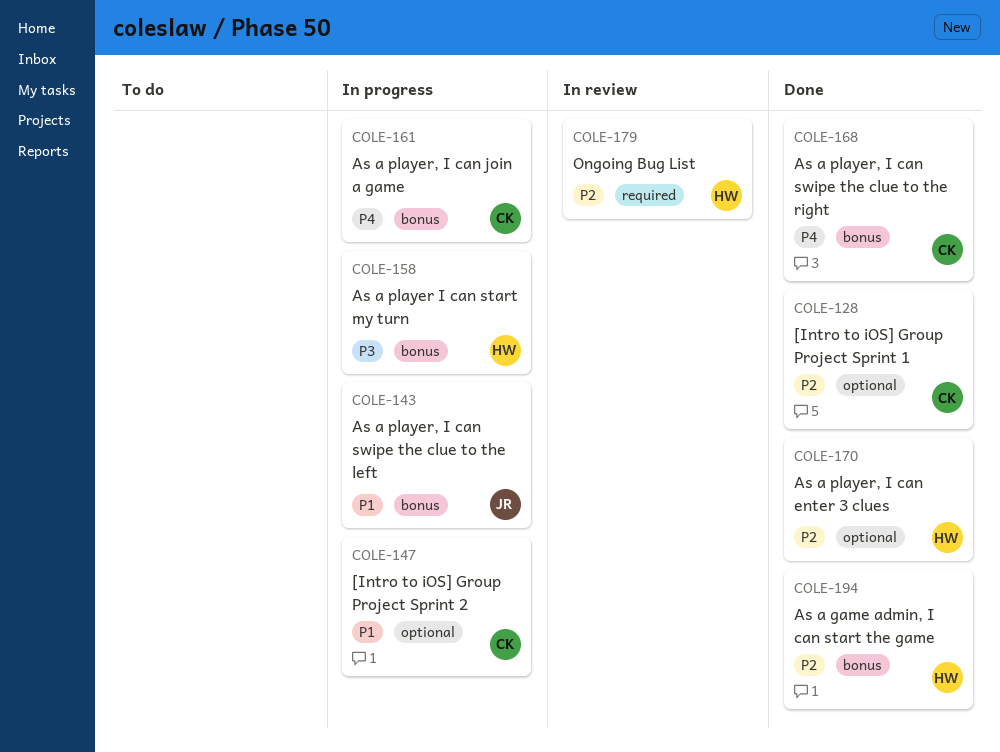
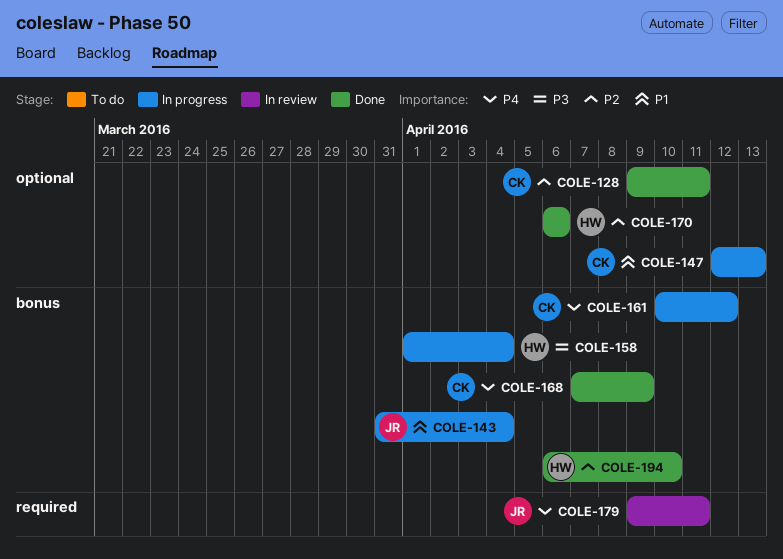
COLE-179, owner: HW -> JR
COLE-179, priority: P2 -> P4

